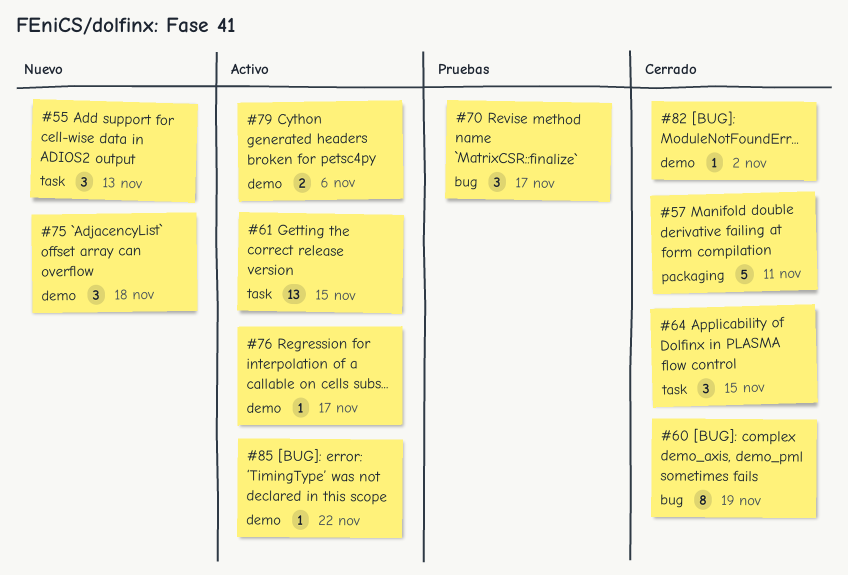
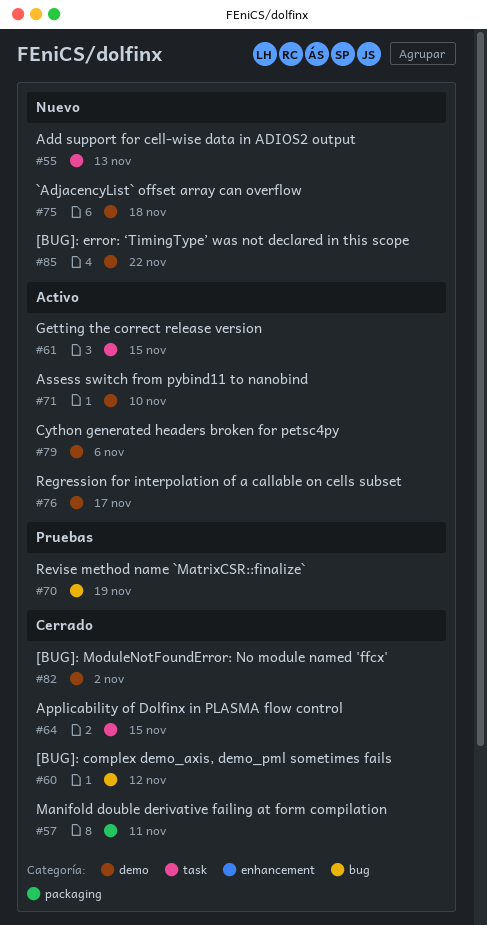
#60, due: Nov 19 -> Nov 12
#70, due: Nov 17 -> Nov 19
#71: none -> present
#85, status: Activo -> Nuevo

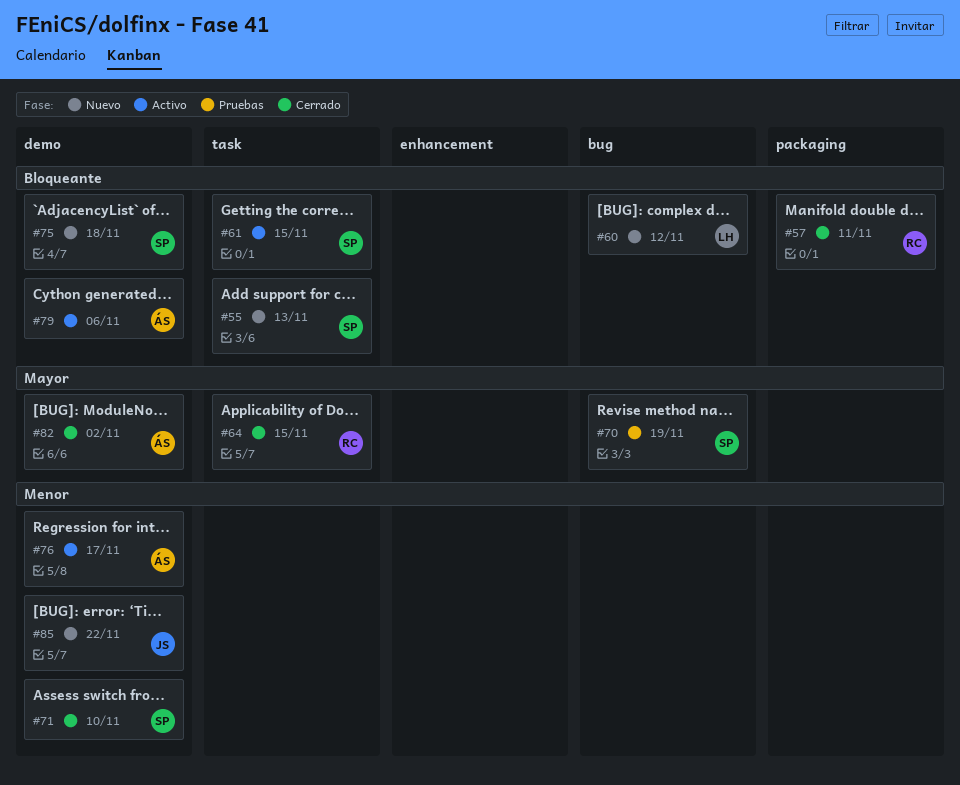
#60, status: Cerrado -> Nuevo
#71, status: Activo -> Cerrado

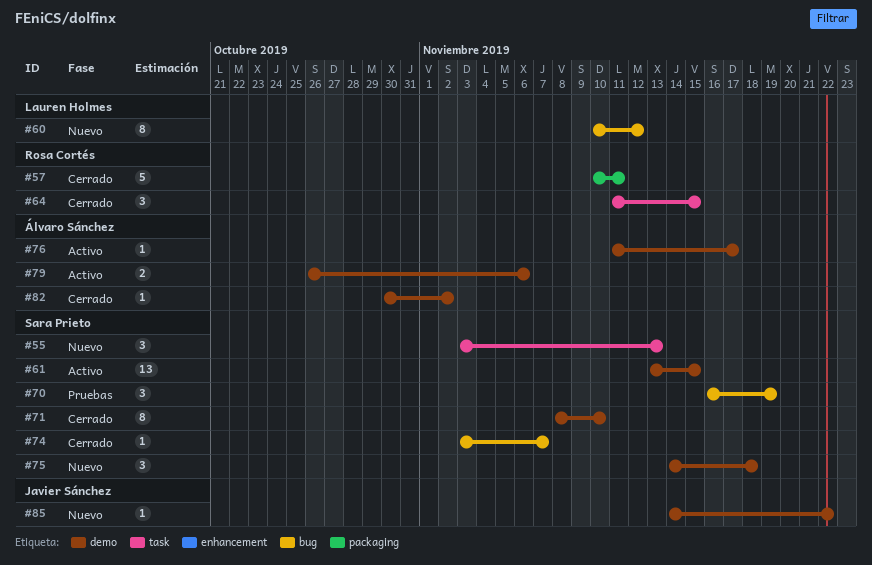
#61, label: task -> demo
#74: none -> present

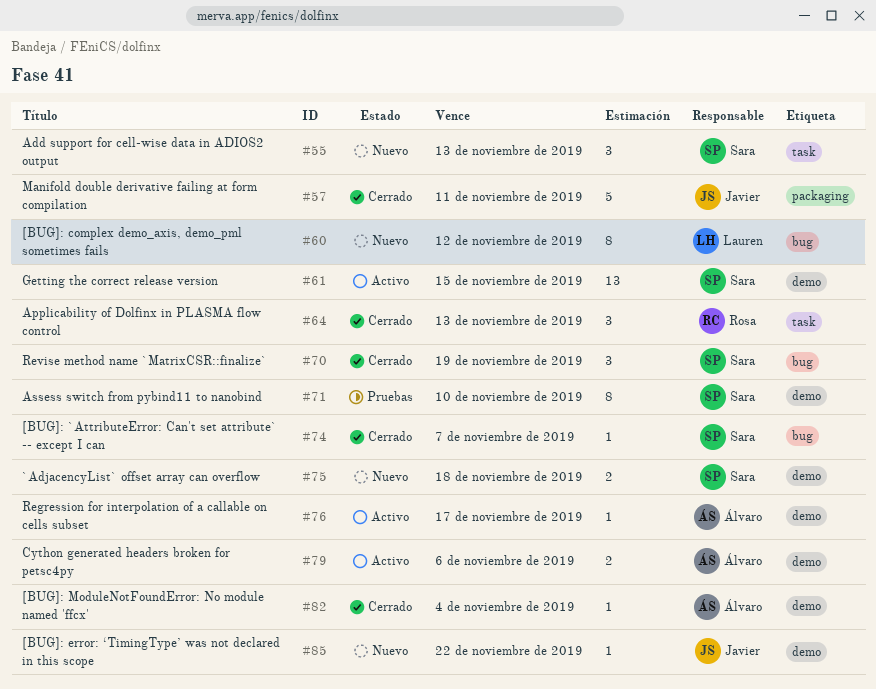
#57, owner: Rosa Cortés -> Javier Sánchez
#64, due: Nov 15 -> Nov 13
#70, status: Pruebas -> Cerrado
#71, status: Cerrado -> Pruebas
#75, estimate: 3 -> 2
#82, due: Nov 2 -> Nov 4

